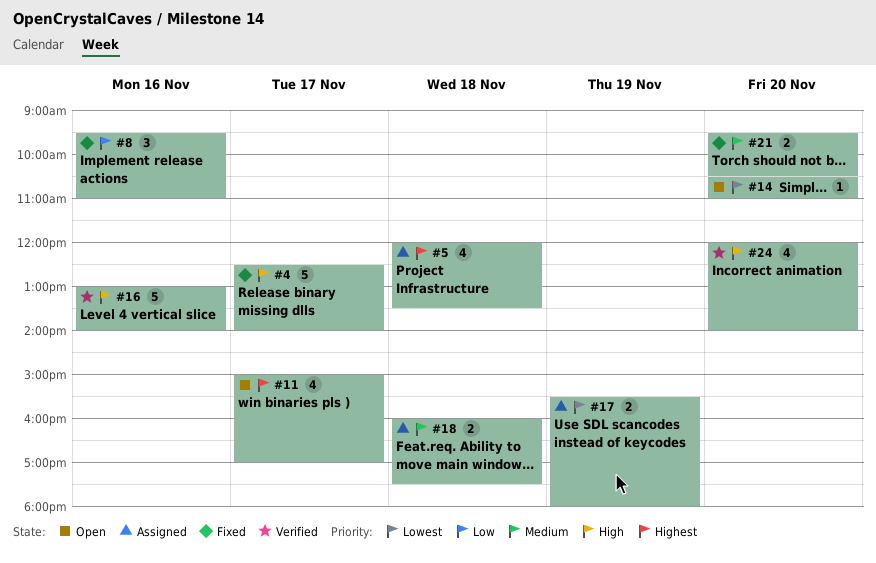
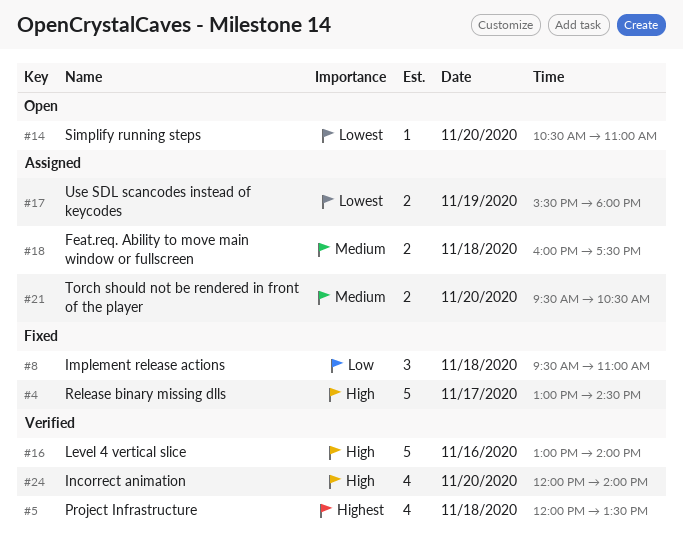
#4, begins: 12:30 -> 13:00
#4, ends: 14:00 -> 14:30
#5, status: Assigned -> Verified
#8, day: Nov 16 -> Nov 18
#11: present -> none
#21, status: Fixed -> Assigned

